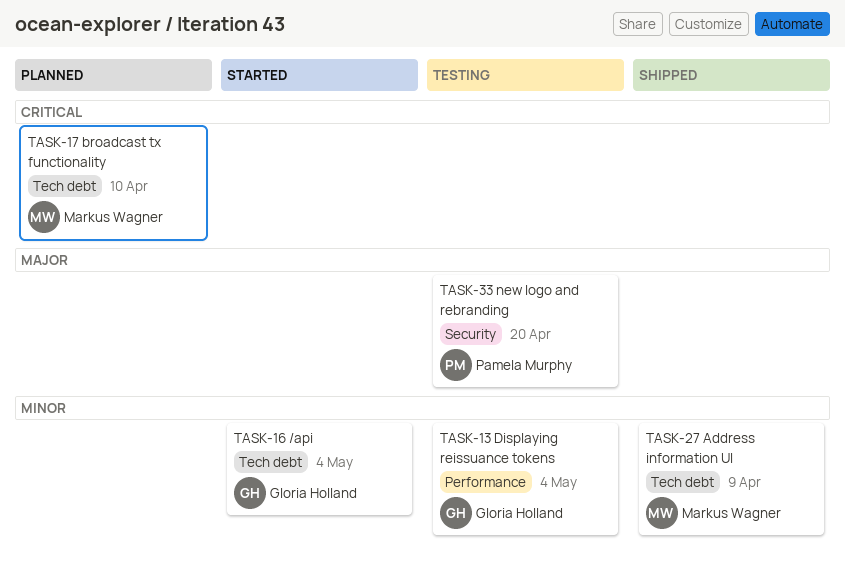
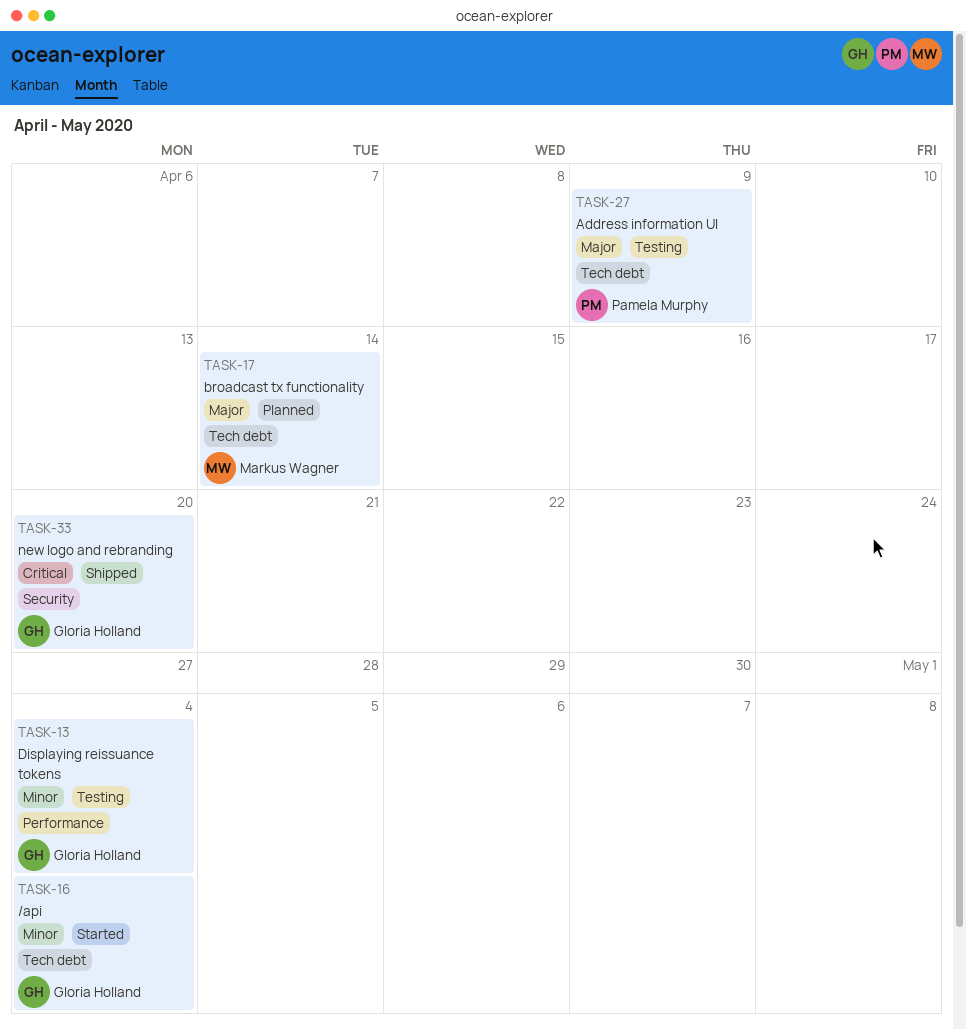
TASK-17, priority: Critical -> Major
TASK-17, due: Apr 10 -> Apr 14
TASK-27, status: Shipped -> Testing
TASK-27, owner: Markus Wagner -> Pamela Murphy
TASK-27, priority: Minor -> Major
TASK-33, status: Testing -> Shipped
TASK-33, owner: Pamela Murphy -> Gloria Holland
TASK-33, priority: Major -> Critical

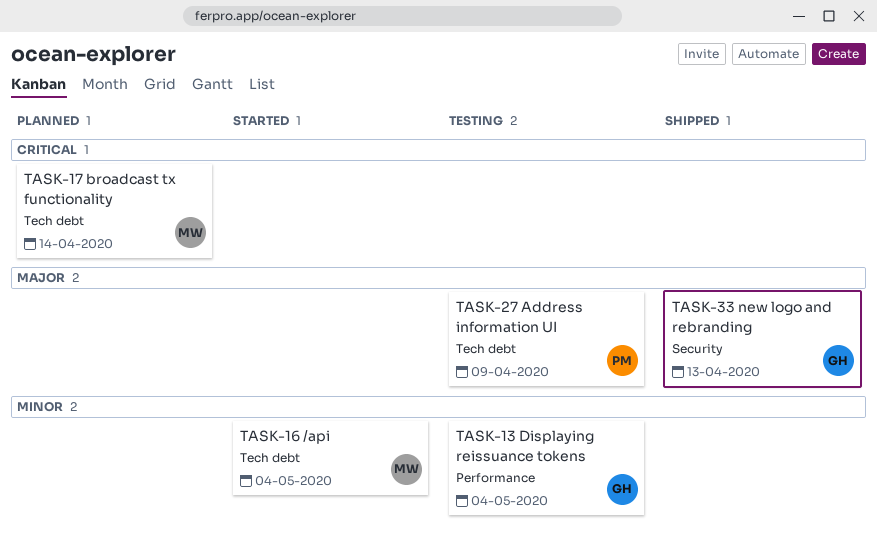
TASK-16, owner: Gloria Holland -> Markus Wagner
TASK-17, priority: Major -> Critical
TASK-33, priority: Critical -> Major
TASK-33, due: Apr 20 -> Apr 13

